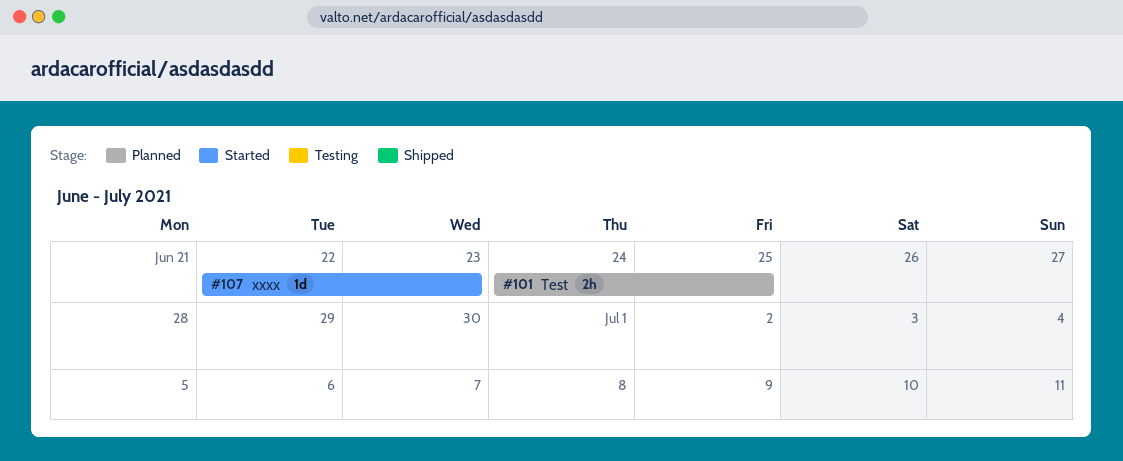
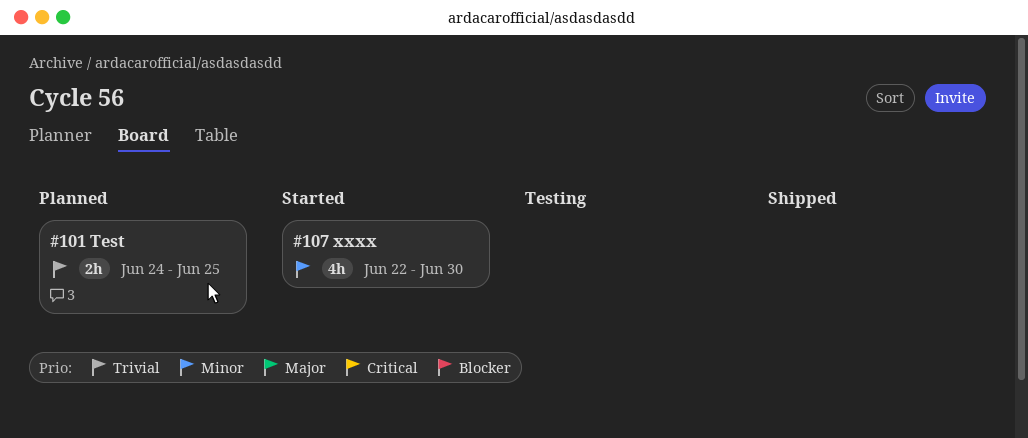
#107, estimate: 1d -> 4h
#107, due: Jun 23 -> Jun 30

